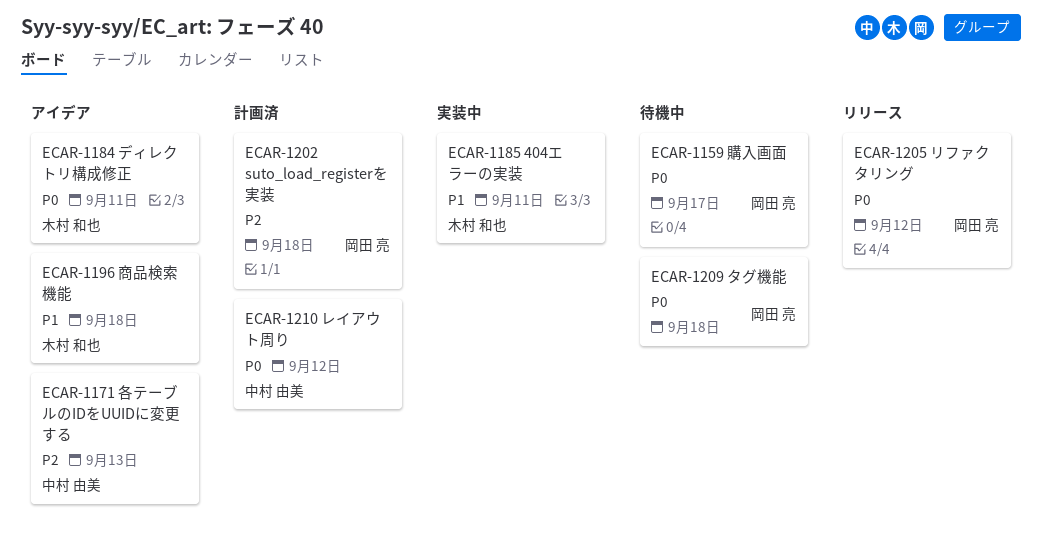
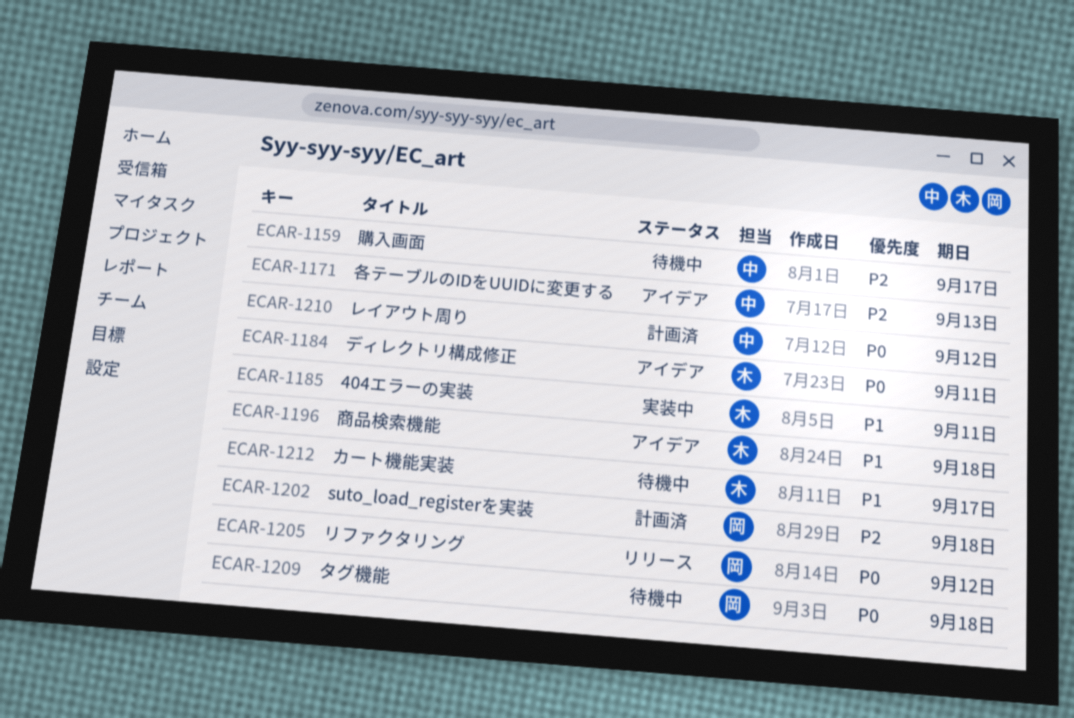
ECAR-1159, owner: 岡田 亮 -> 中村 由美
ECAR-1159, priority: P0 -> P2
ECAR-1212: none -> present

